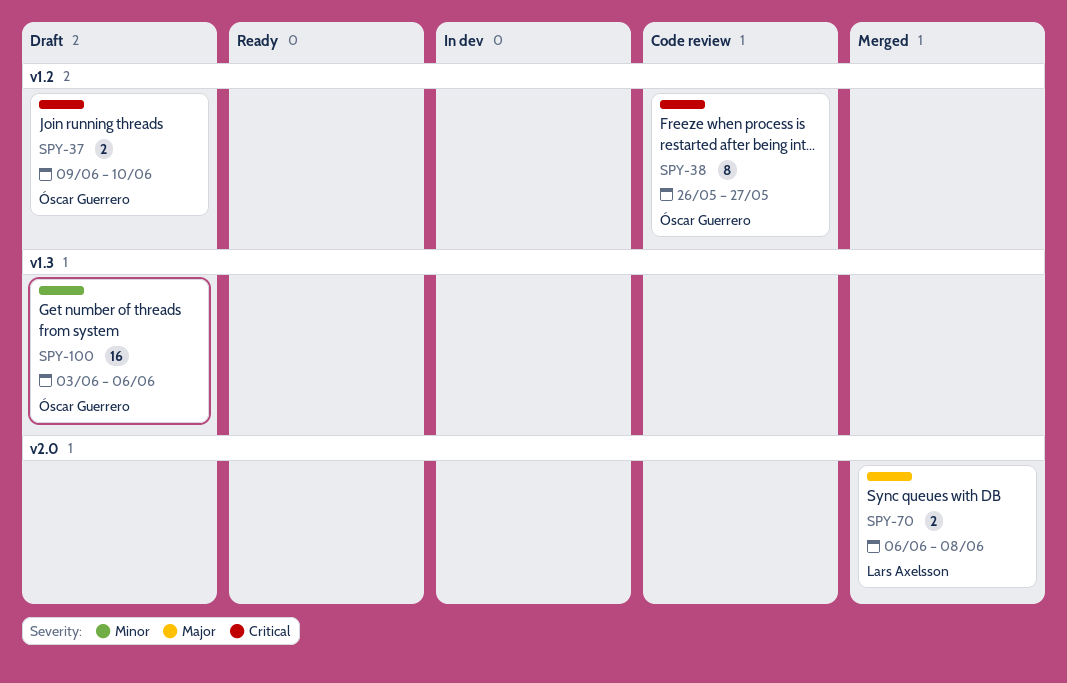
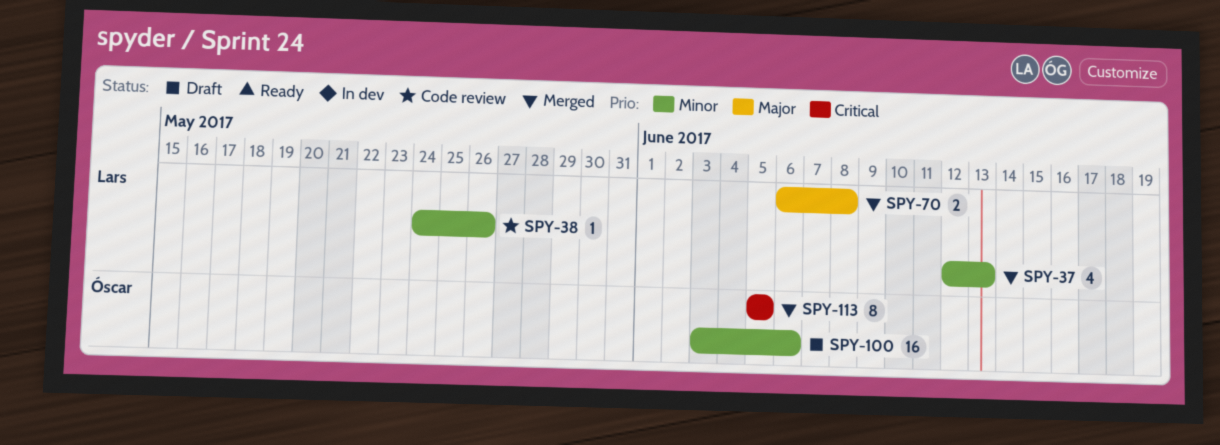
SPY-37, status: Draft -> Merged
SPY-37, owner: Óscar Guerrero -> Lars Axelsson
SPY-37, priority: Critical -> Minor
SPY-37, estimate: 2 -> 4
SPY-37, start: Jun 9 -> Jun 12
SPY-37, due: Jun 10 -> Jun 13
SPY-38, owner: Óscar Guerrero -> Lars Axelsson
SPY-38, priority: Critical -> Minor
SPY-38, estimate: 8 -> 1
SPY-38, start: May 26 -> May 24
SPY-38, due: May 27 -> May 26
SPY-113: none -> present

